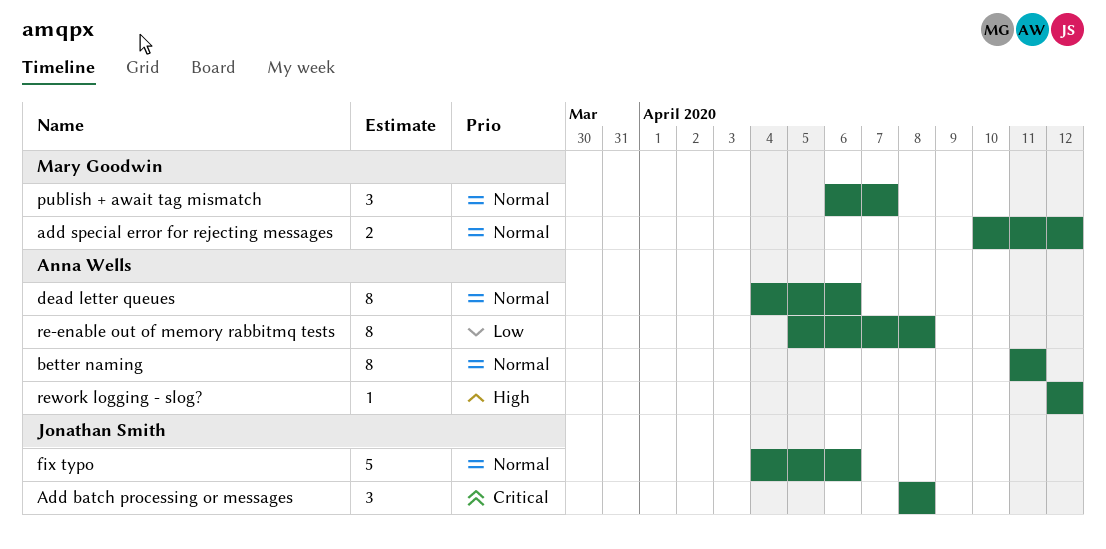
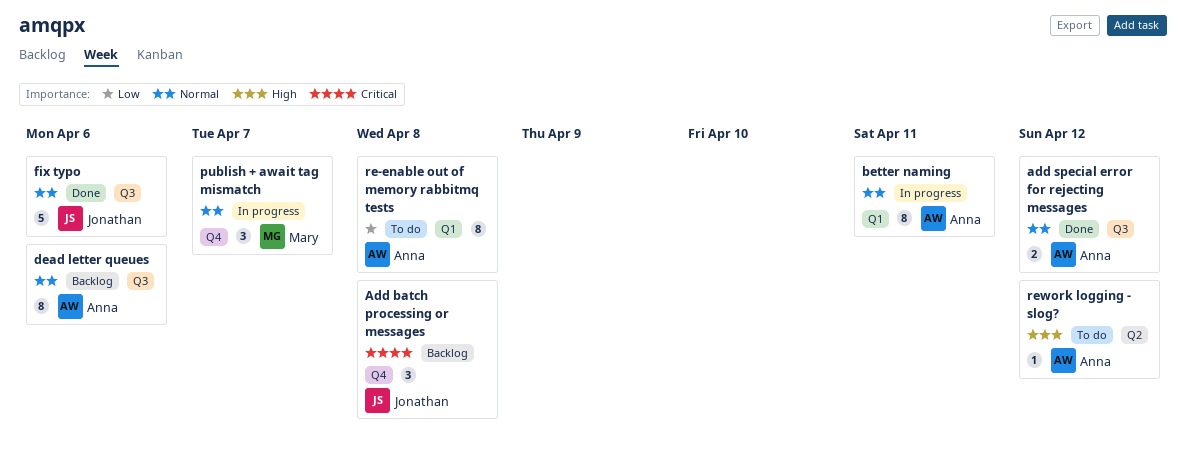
add special error for rejecting messages, owner: Mary Goodwin -> Anna Wells

